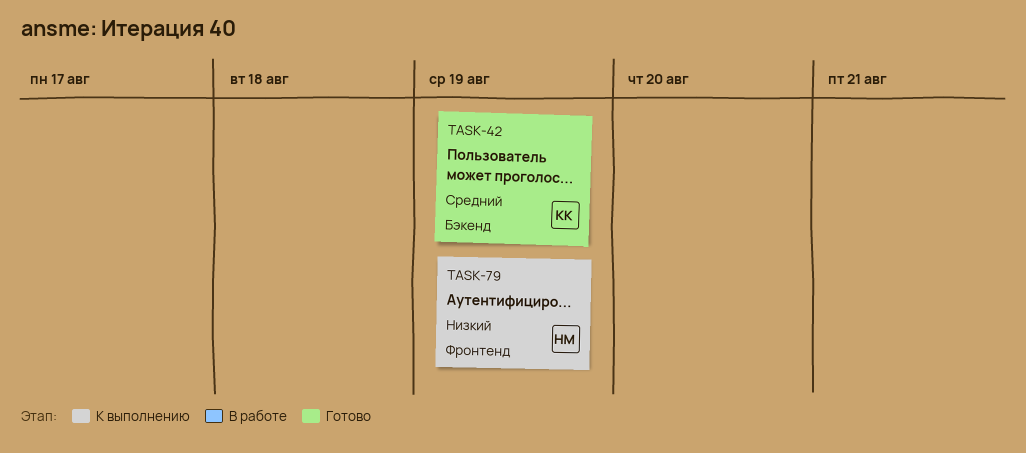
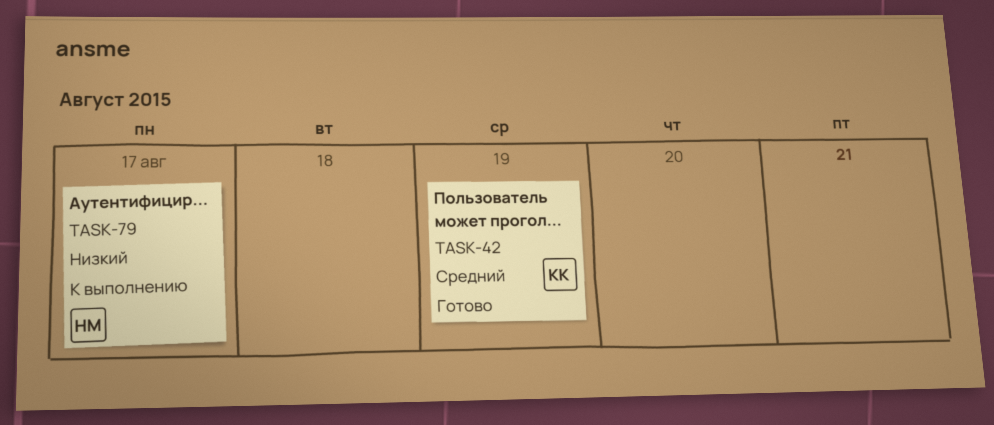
TASK-79, due: Aug 19 -> Aug 17

